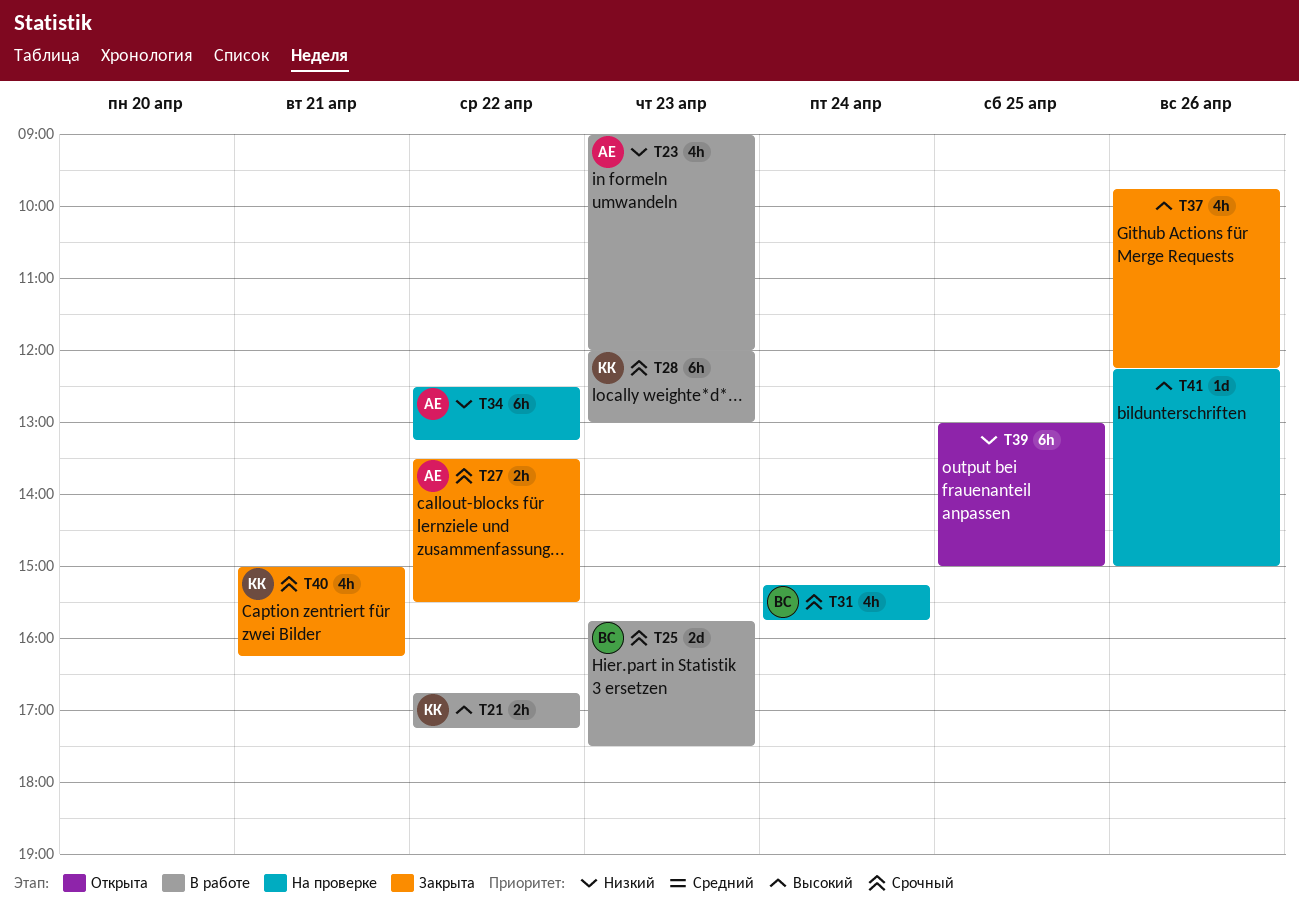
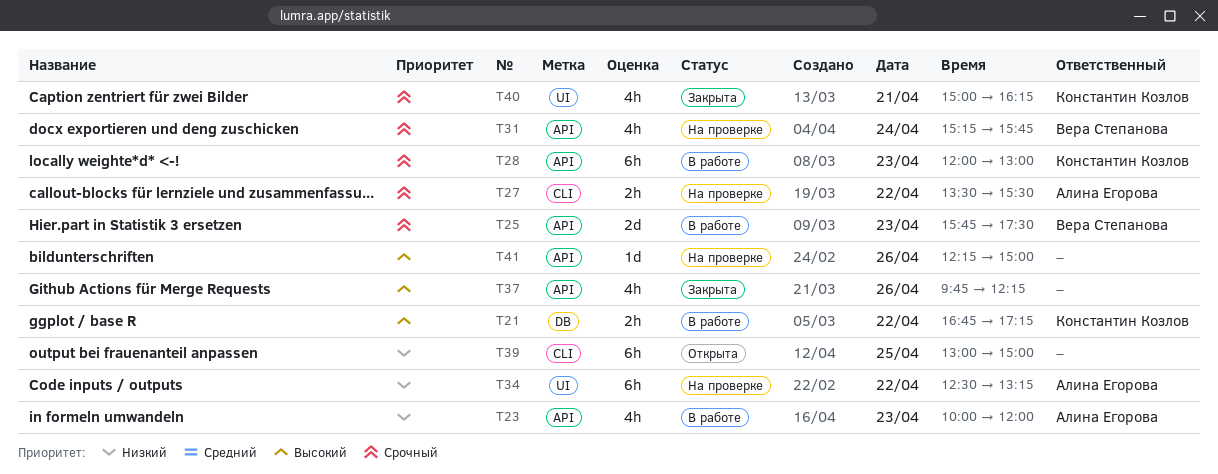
T23, begins: 09:00 -> 10:00
T27, status: Закрыта -> На проверке

